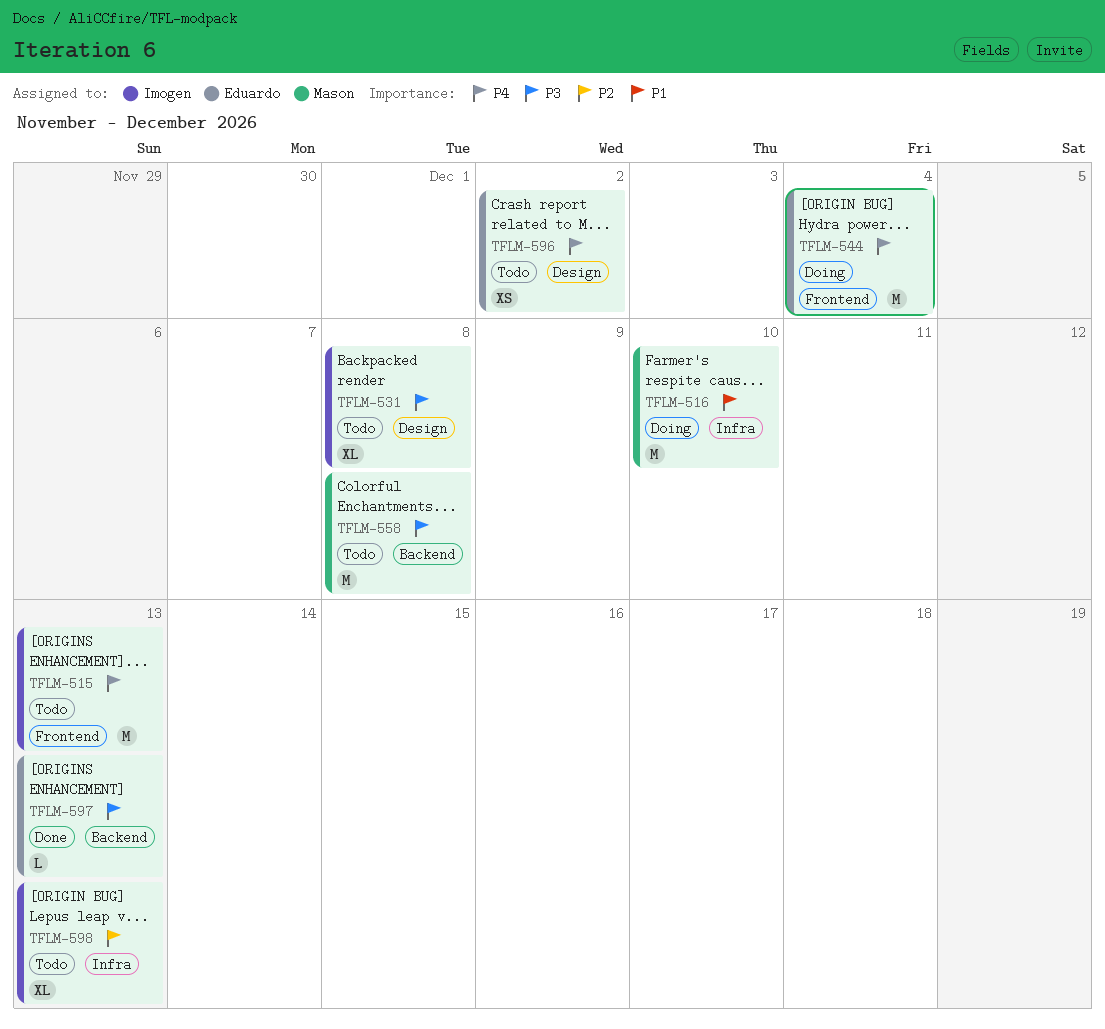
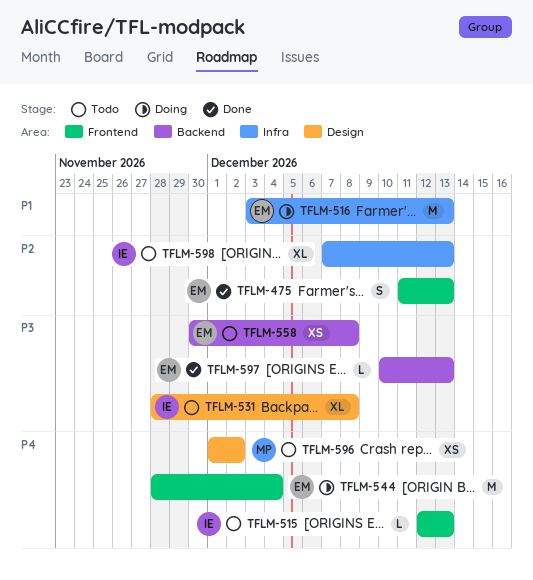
TFLM-475: none -> present
TFLM-515, estimate: M -> L
TFLM-516, owner: Mason -> Eduardo
TFLM-516, due: Dec 10 -> Dec 13
TFLM-558, owner: Mason -> Eduardo
TFLM-558, estimate: M -> XS
TFLM-596, owner: Eduardo -> Mason

